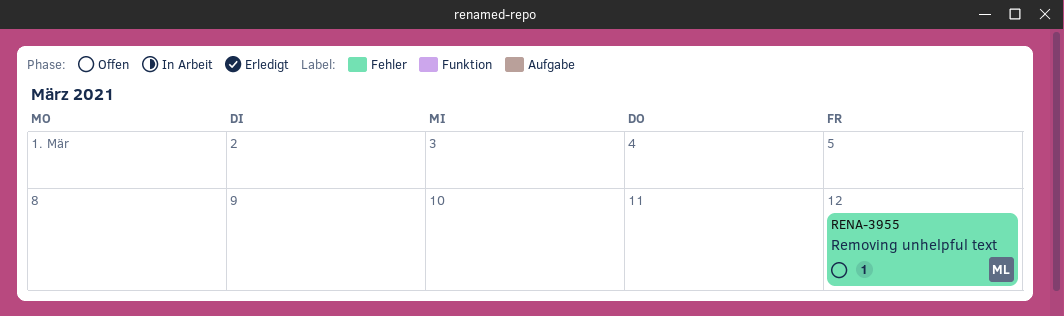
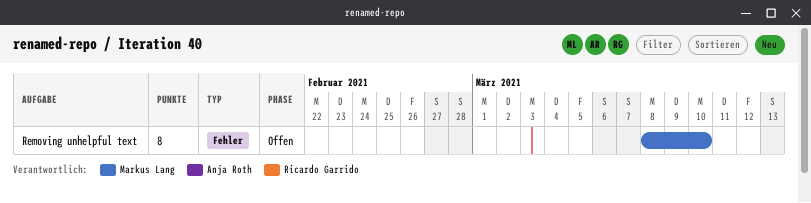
Removing unhelpful text, estimate: 1 -> 8
Removing unhelpful text, due: Mar 12 -> Mar 10

